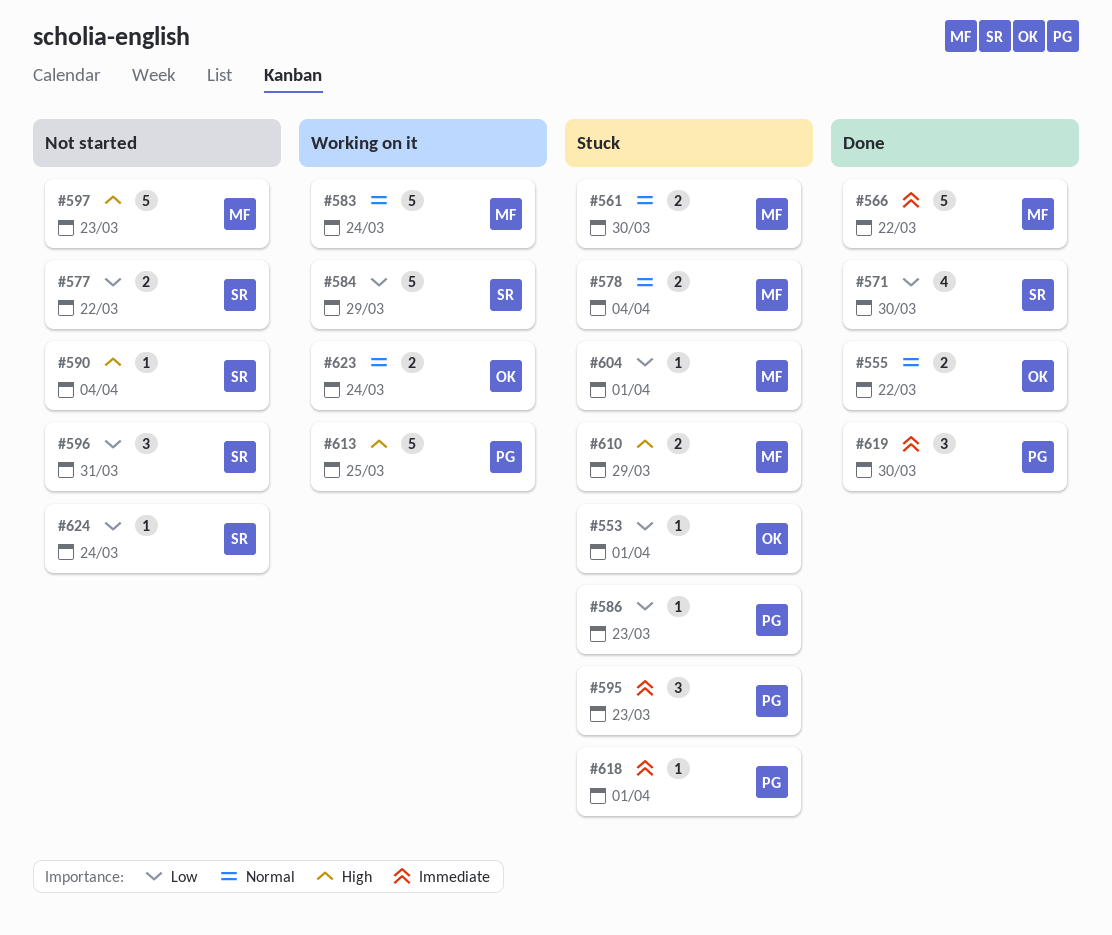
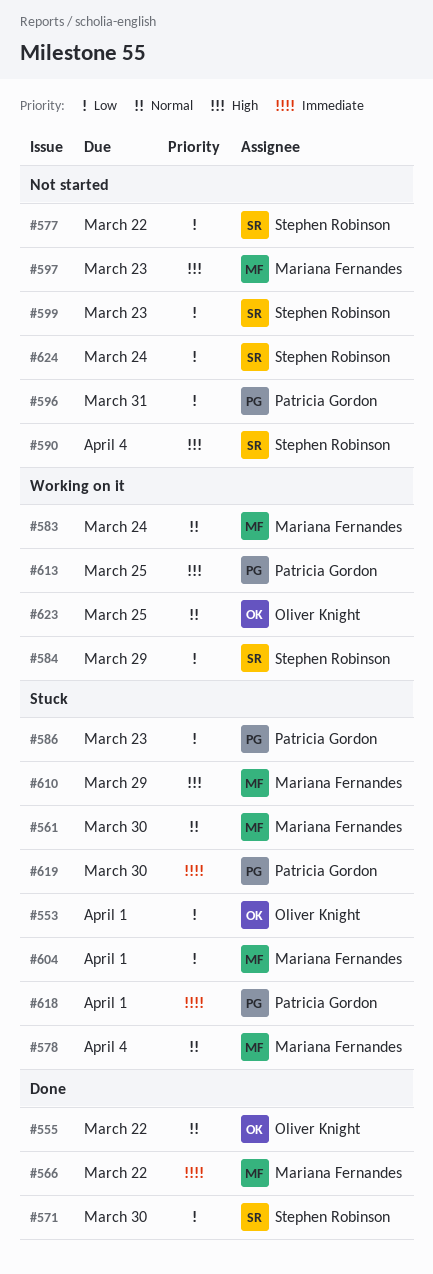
#595: present -> none
#596, owner: Stephen Robinson -> Patricia Gordon
#599: none -> present
#619, status: Done -> Stuck
#623, due: Mar 24 -> Mar 25

